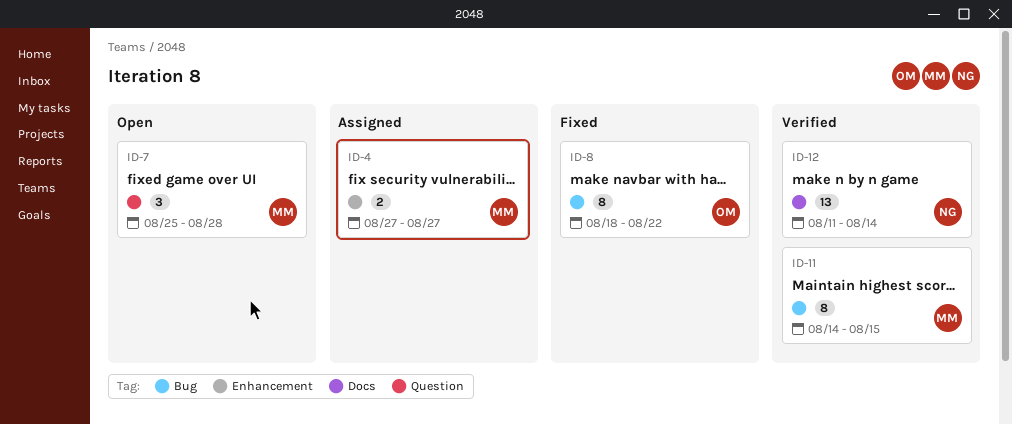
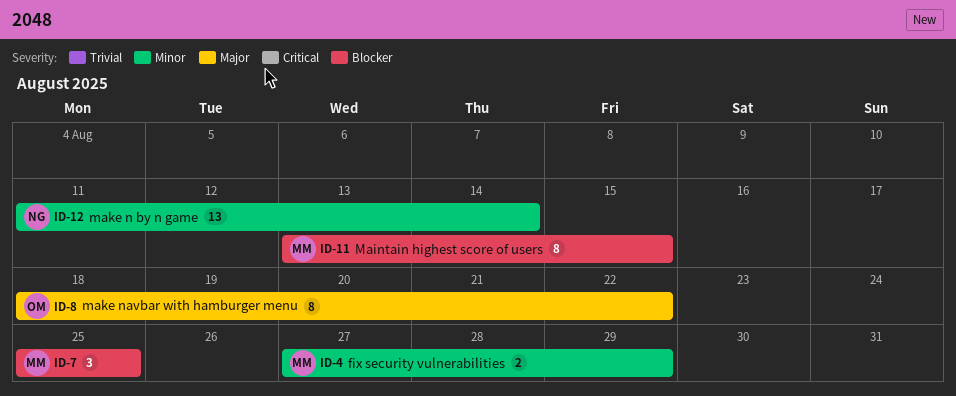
ID-4, due: Aug 27 -> Aug 29
ID-7, due: Aug 28 -> Aug 25
ID-11, start: Aug 14 -> Aug 13

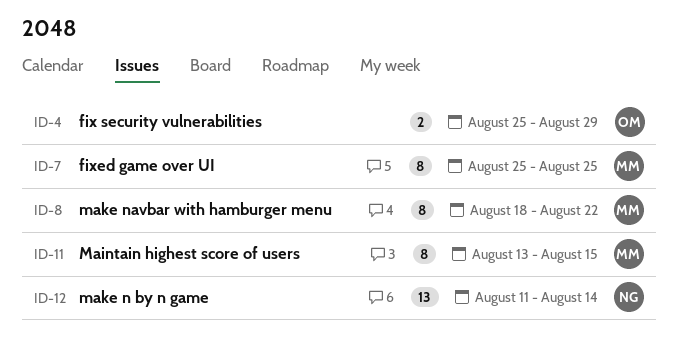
ID-4, owner: MM -> OM
ID-4, start: Aug 27 -> Aug 25
ID-7, estimate: 3 -> 8
ID-8, owner: OM -> MM

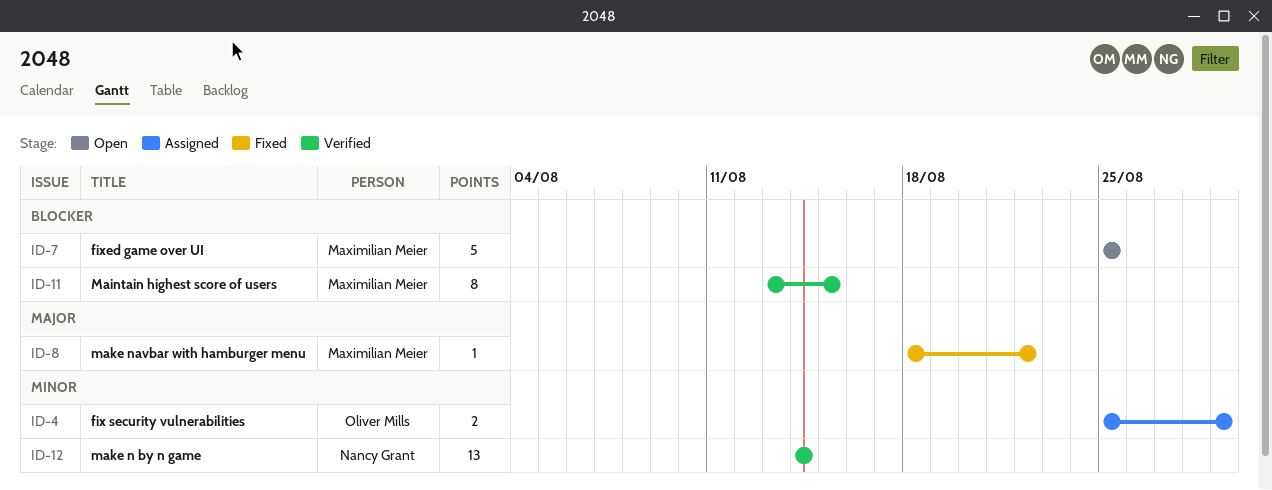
ID-7, estimate: 8 -> 5
ID-8, estimate: 8 -> 1
ID-12, start: Aug 11 -> Aug 14

